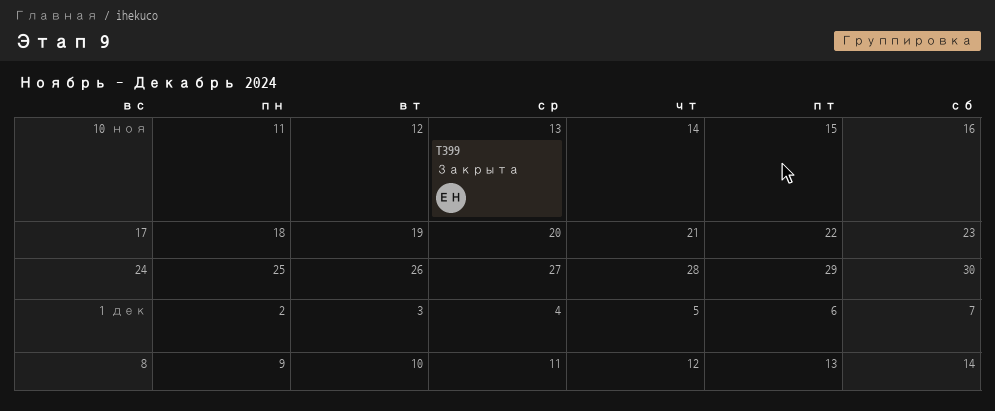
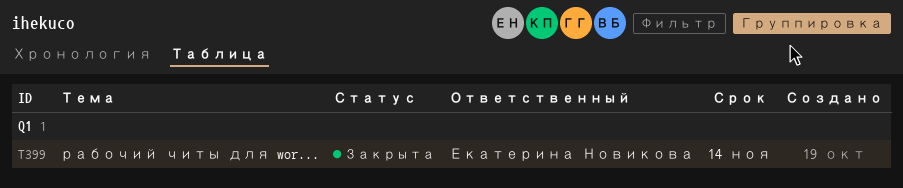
T399, due: Nov 13 -> Nov 14

